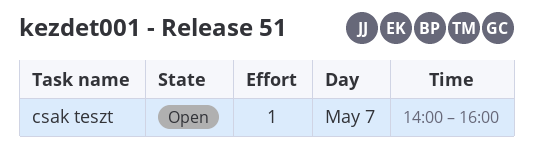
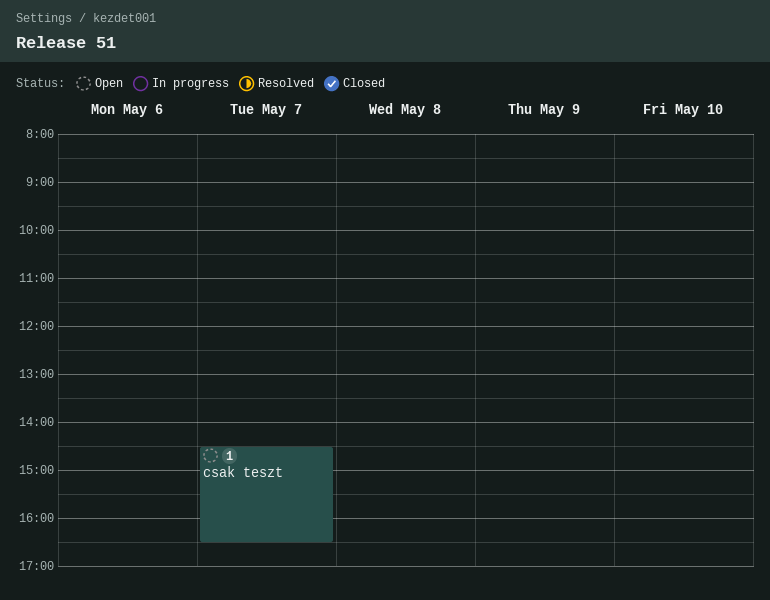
csak teszt, begins: 14:00 -> 14:30
csak teszt, ends: 16:00 -> 16:30

